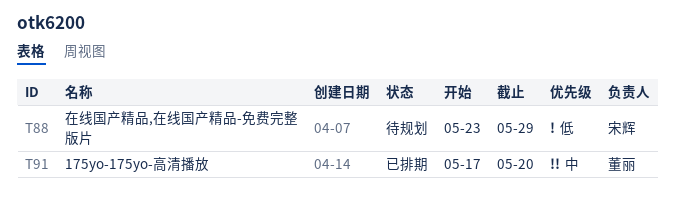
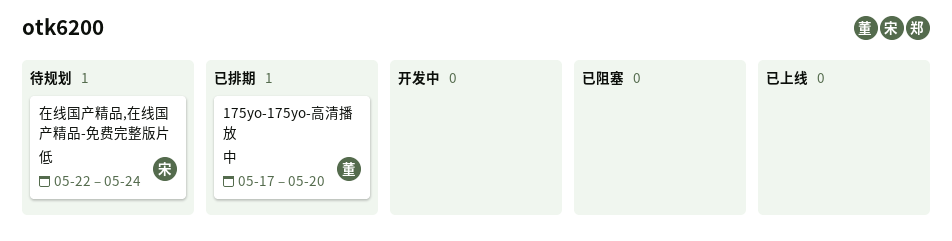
在线国产精品,在线国产精品-免费完整版片, start: May 23 -> May 22
在线国产精品,在线国产精品-免费完整版片, due: May 29 -> May 24

